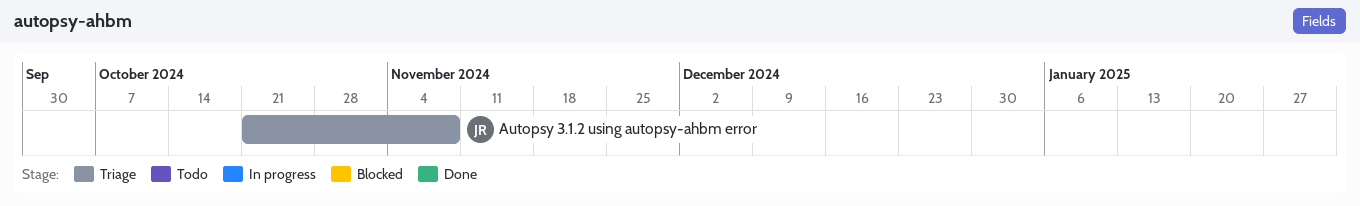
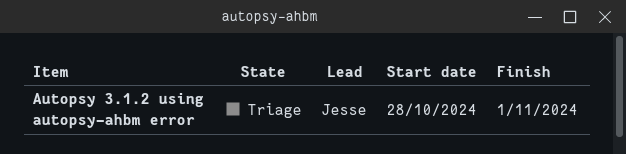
Autopsy 3.1.2 using autopsy-ahbm error, start: Oct 21 -> Oct 28
Autopsy 3.1.2 using autopsy-ahbm error, due: Nov 8 -> Nov 1

